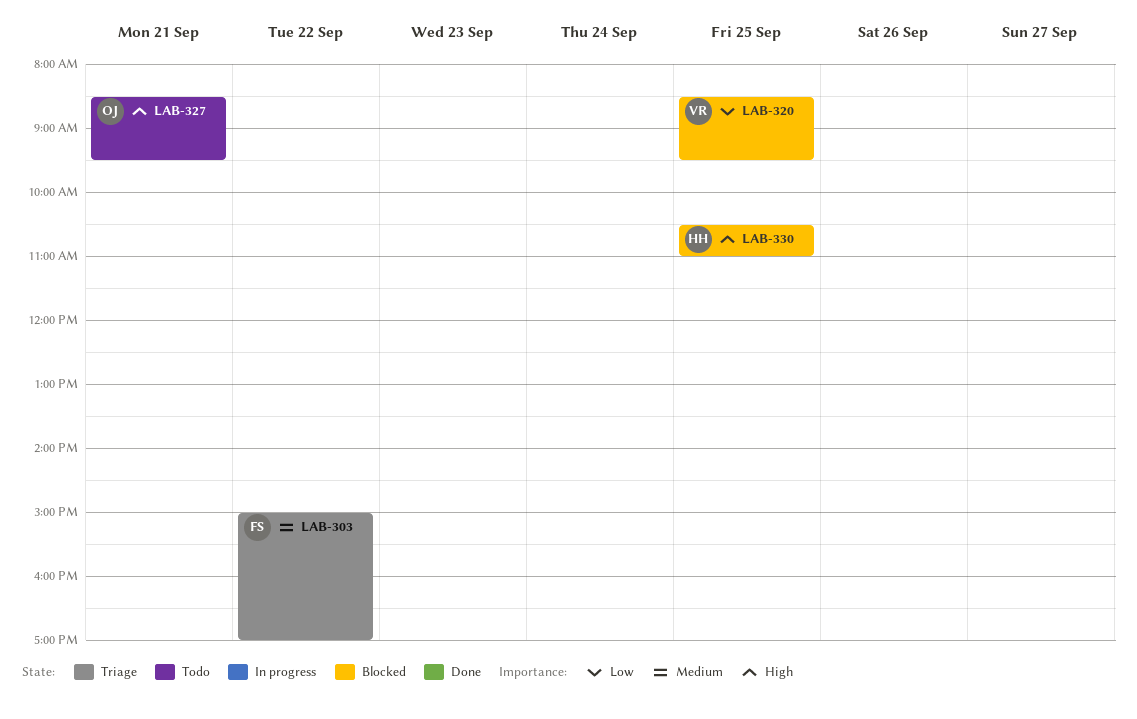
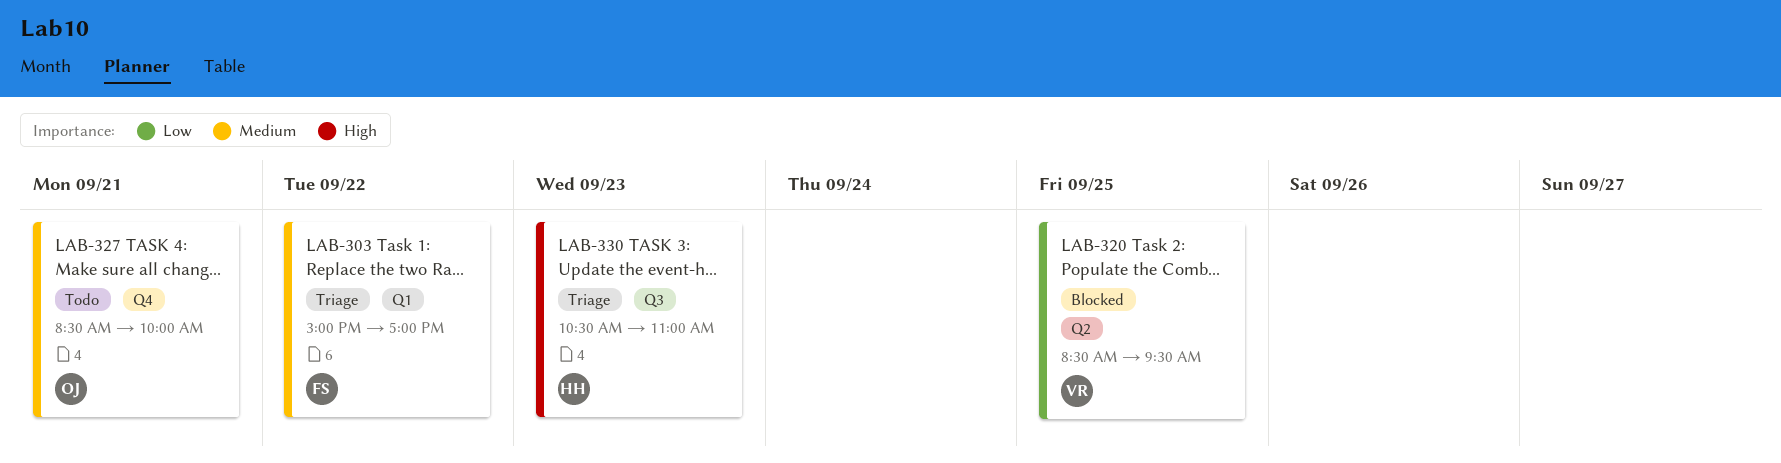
LAB-327, priority: High -> Medium
LAB-327, ends: 09:30 -> 10:00
LAB-330, status: Blocked -> Triage
LAB-330, day: Sep 25 -> Sep 23

